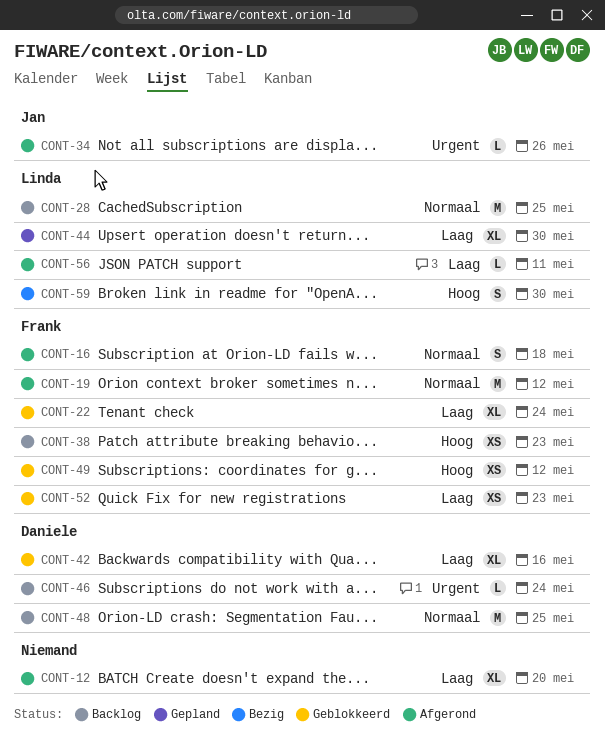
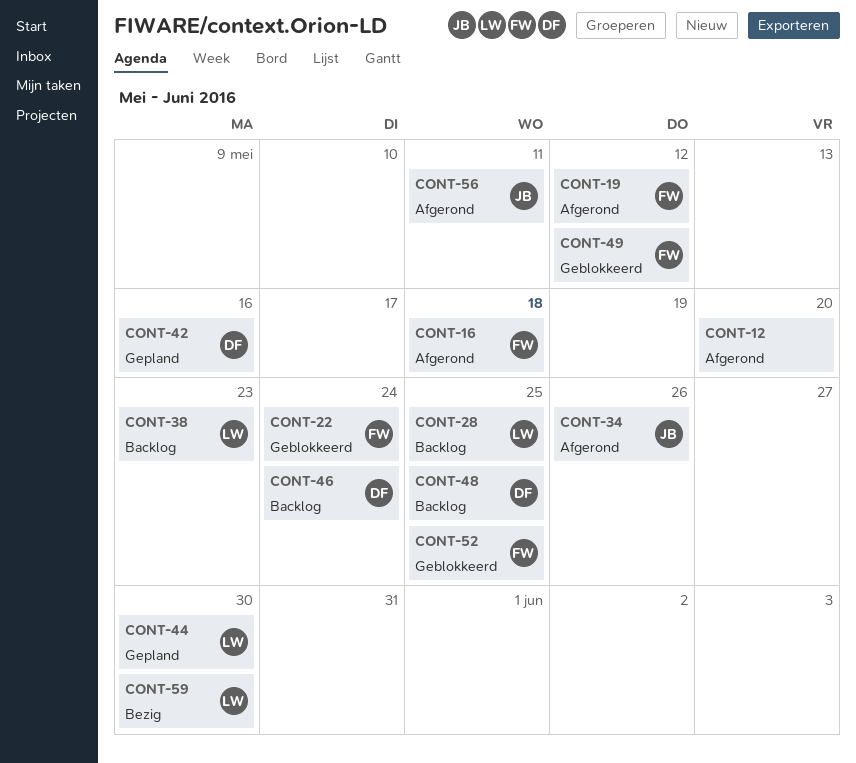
CONT-38, owner: Frank -> Linda
CONT-42, status: Geblokkeerd -> Gepland
CONT-52, due: May 23 -> May 25
CONT-56, owner: Linda -> Jan

